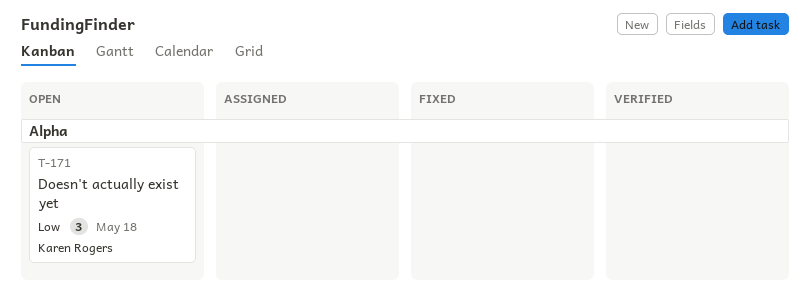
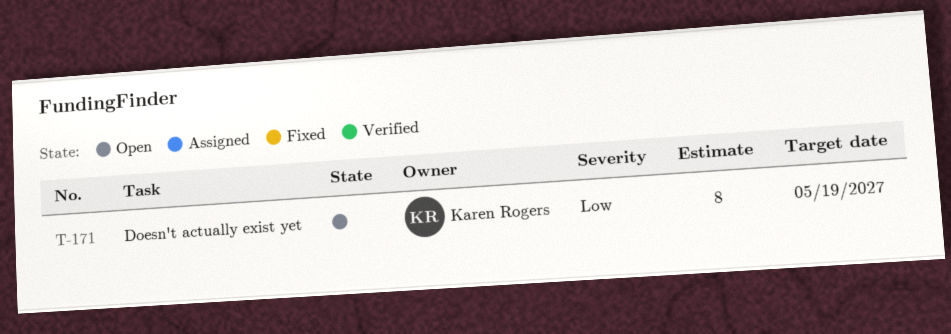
T-171, estimate: 3 -> 8
T-171, due: May 18 -> May 19

